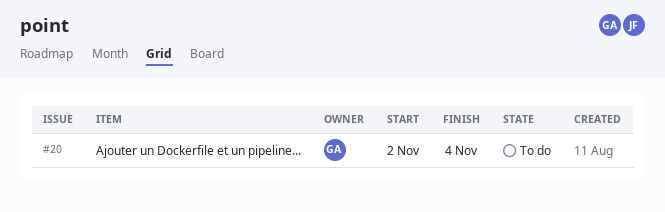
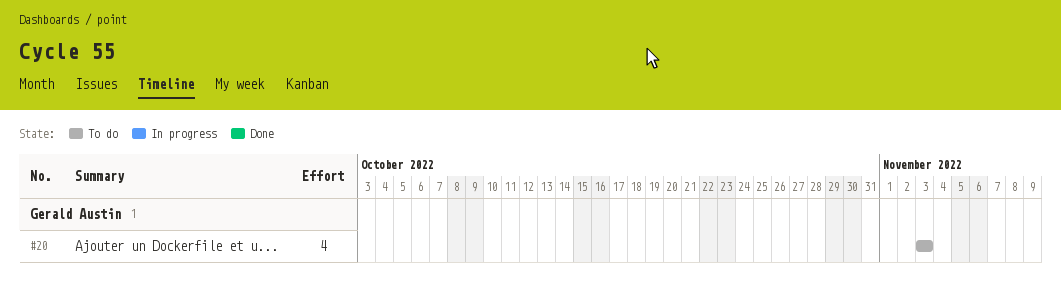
#20, start: Nov 2 -> Nov 3
#20, due: Nov 4 -> Nov 3

